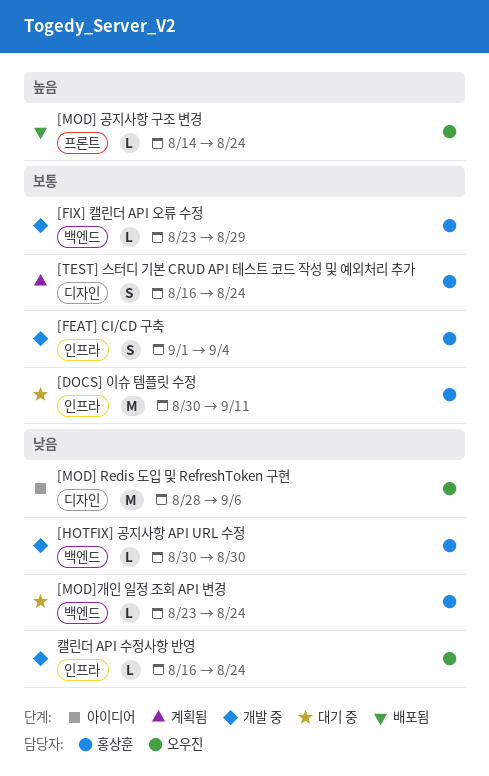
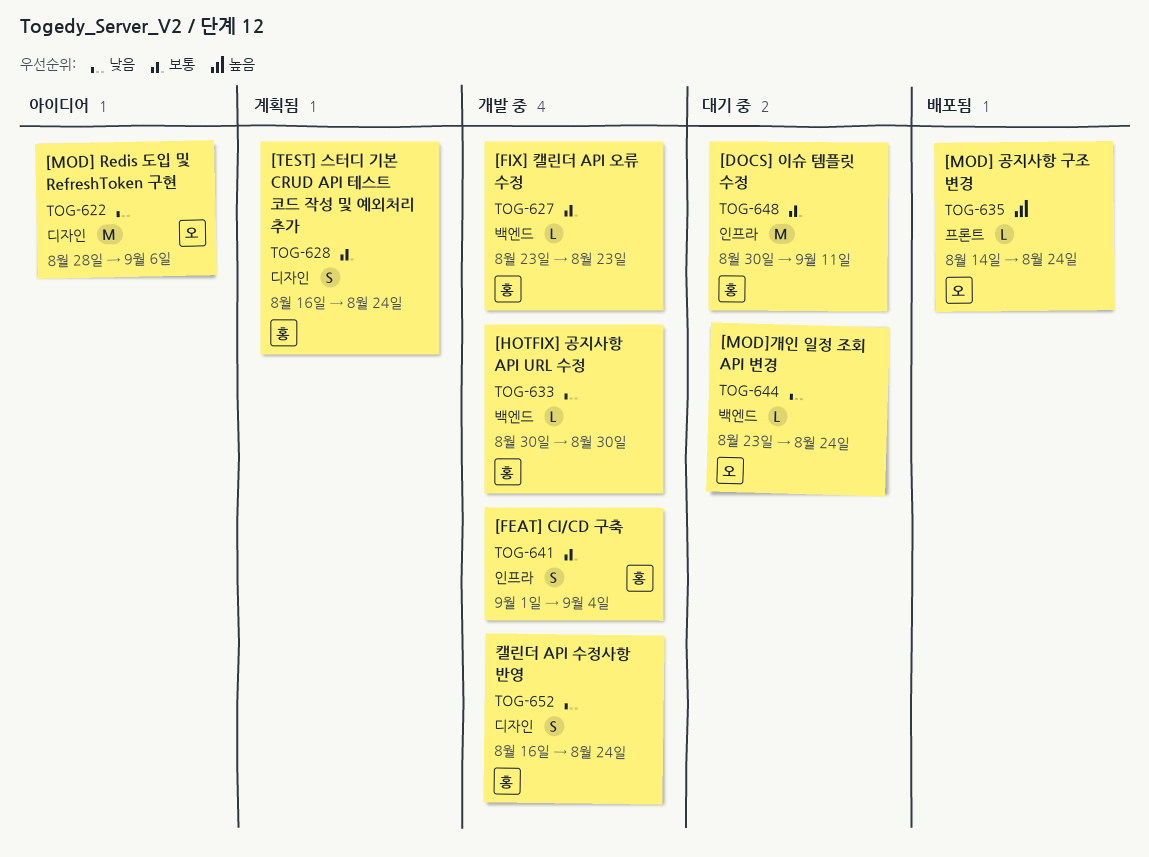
[FIX] 캘린더 API 오류 수정, due: Aug 29 -> Aug 23
[MOD]개인 일정 조회 API 변경, owner: 홍상훈 -> 오우진
캘린더 API 수정사항 반영, owner: 오우진 -> 홍상훈
캘린더 API 수정사항 반영, label: 인프라 -> 디자인
캘린더 API 수정사항 반영, estimate: L -> S

